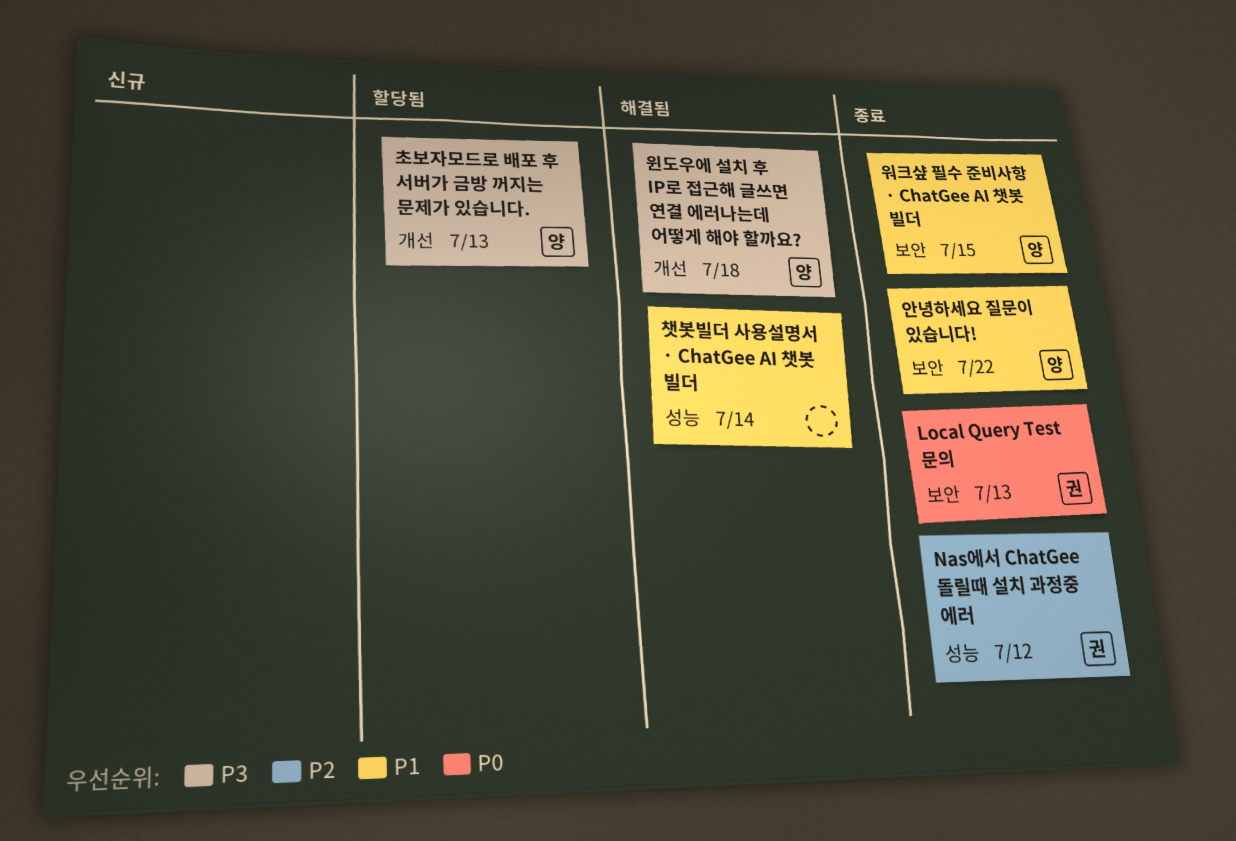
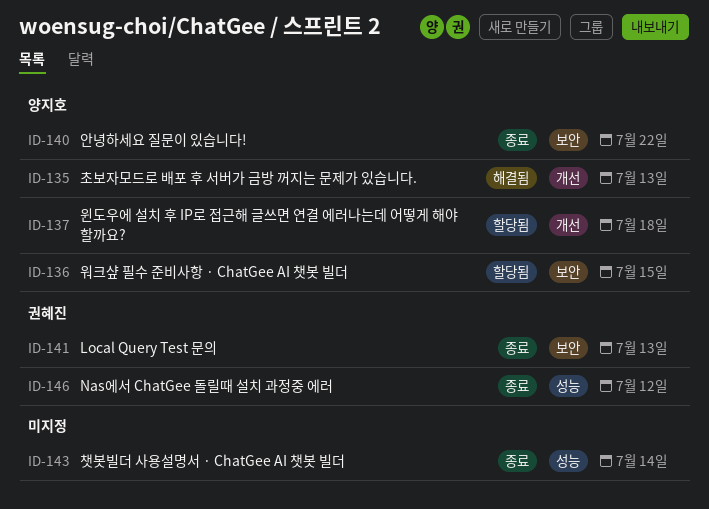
워크샾 필수 준비사항 · ChatGee AI 챗봇 빌더, status: 종료 -> 할당됨
윈도우에 설치 후 IP로 접근해 글쓰면 연결 에러나는데 어떻게 해야 할까요?, status: 해결됨 -> 할당됨
챗봇빌더 사용설명서 · ChatGee AI 챗봇 빌더, status: 해결됨 -> 종료
초보자모드로 배포 후 서버가 금방 꺼지는 문제가 있습니다., status: 할당됨 -> 해결됨

